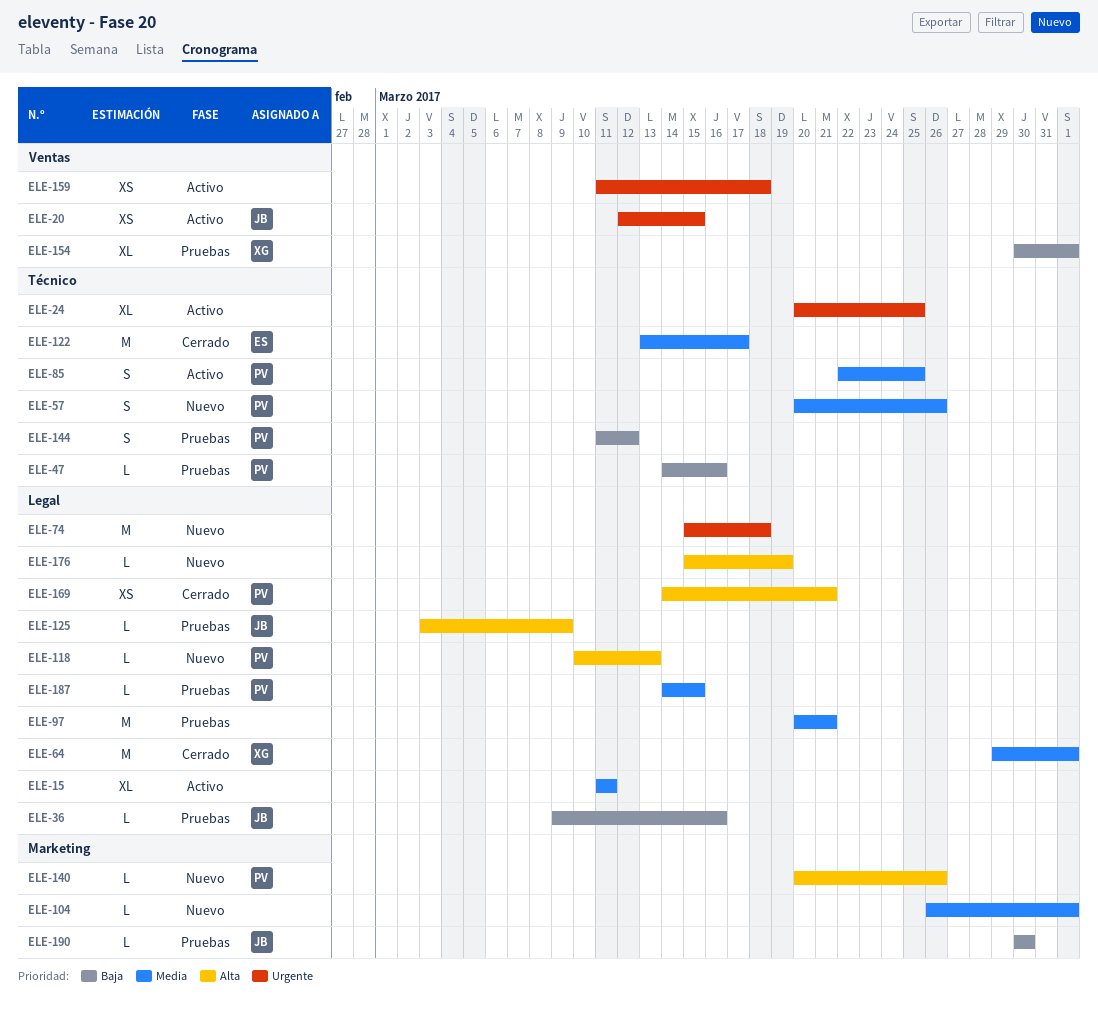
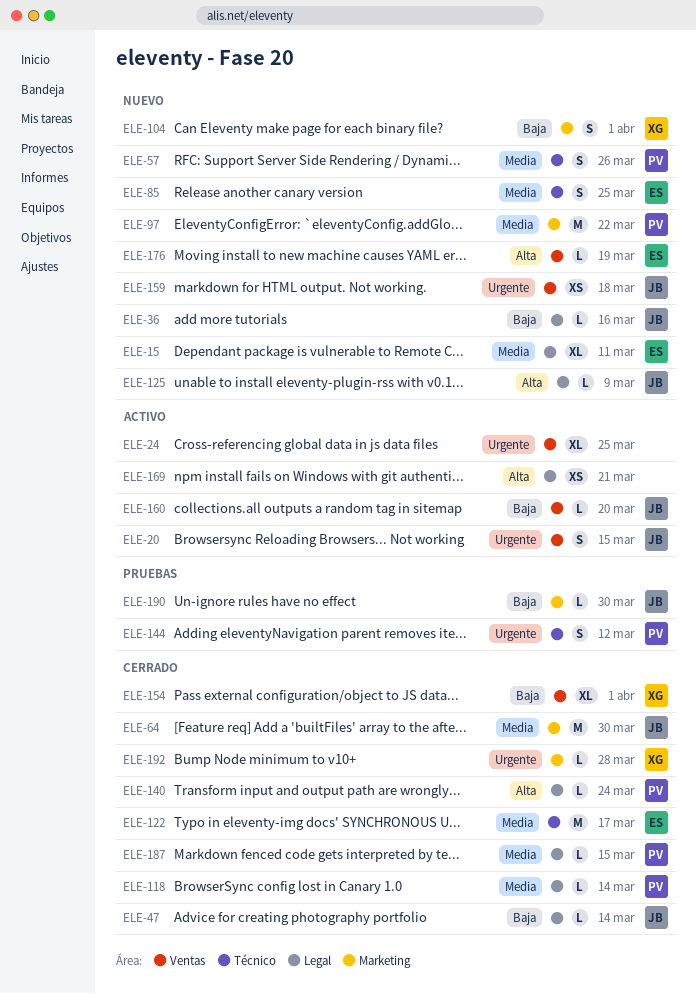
ELE-15, status: Activo -> Nuevo
ELE-15, owner: none -> ES
ELE-20, estimate: XS -> S
ELE-24, label: Técnico -> Ventas
ELE-36, status: Pruebas -> Nuevo
ELE-47, status: Pruebas -> Cerrado
ELE-47, owner: PV -> JB
ELE-47, label: Técnico -> Legal
ELE-47, due: Mar 16 -> Mar 14
ELE-64, owner: XG -> JB
ELE-64, label: Legal -> Marketing
ELE-64, due: Apr 1 -> Mar 30
ELE-74: present -> none
ELE-85, status: Activo -> Nuevo
ELE-85, owner: PV -> ES
ELE-97, status: Pruebas -> Nuevo
ELE-97, owner: none -> PV
ELE-97, label: Legal -> Marketing
ELE-97, due: Mar 21 -> Mar 22
ELE-104, owner: none -> XG
ELE-104, priority: Media -> Baja
ELE-104, estimate: L -> S
ELE-118, status: Nuevo -> Cerrado
ELE-118, priority: Alta -> Media
ELE-118, due: Mar 13 -> Mar 14
ELE-125, status: Pruebas -> Nuevo
ELE-140, status: Nuevo -> Cerrado
ELE-140, label: Marketing -> Legal
ELE-140, due: Mar 26 -> Mar 24
ELE-144, priority: Baja -> Urgente
ELE-154, status: Pruebas -> Cerrado
ELE-159, status: Activo -> Nuevo
ELE-159, owner: none -> JB
ELE-160: none -> present
ELE-169, status: Cerrado -> Activo
ELE-169, owner: PV -> none
ELE-176, owner: none -> ES
ELE-176, label: Legal -> Ventas
ELE-187, status: Pruebas -> Cerrado
ELE-192: none -> present

